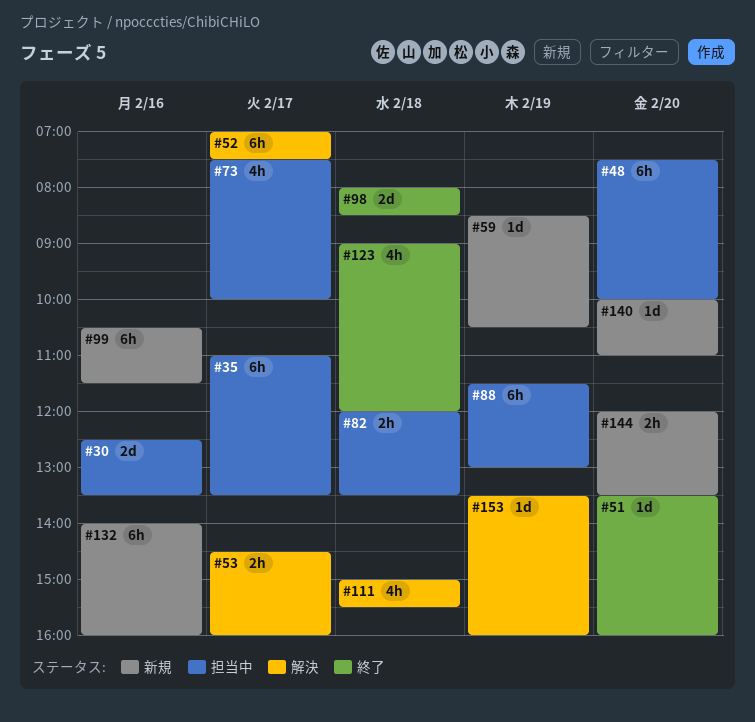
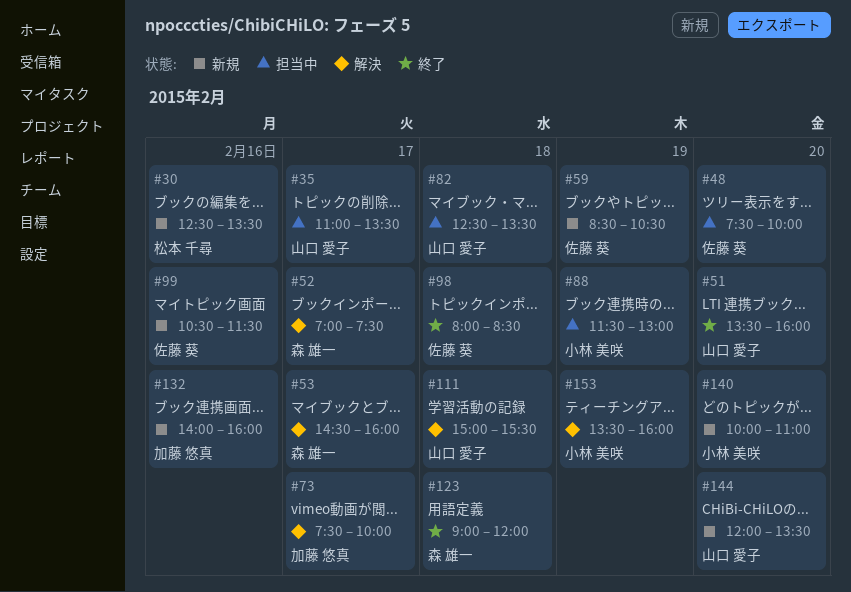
#30, status: 担当中 -> 新規
#73, status: 担当中 -> 解決
#82, begins: 12:00 -> 12:30

